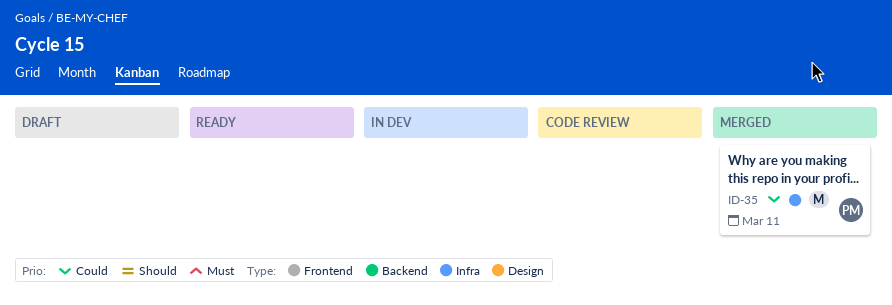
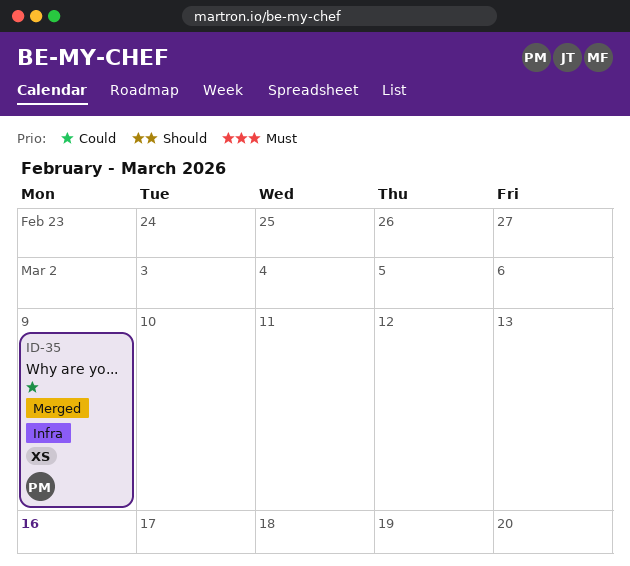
ID-35, estimate: M -> XS
ID-35, due: Mar 11 -> Mar 9

